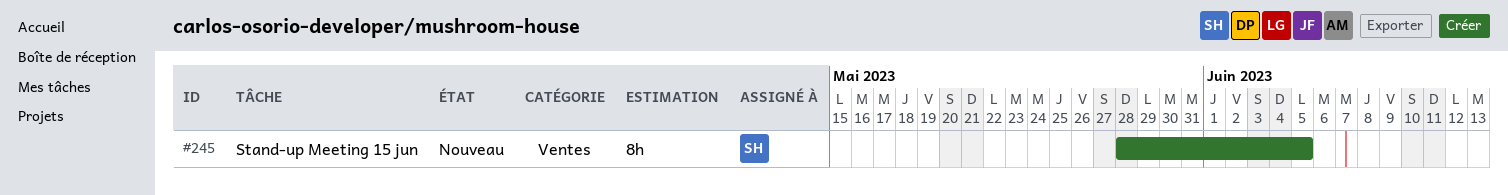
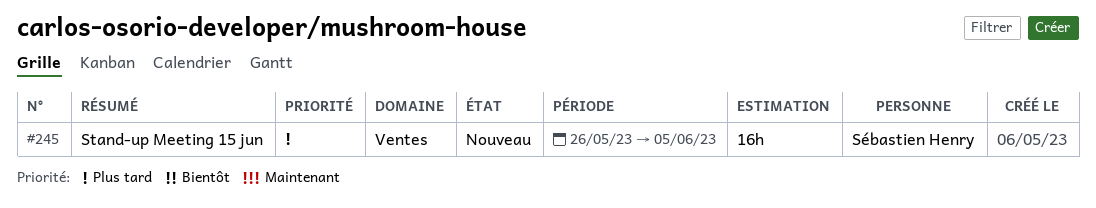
#245, estimate: 8h -> 16h
#245, start: May 28 -> May 26

